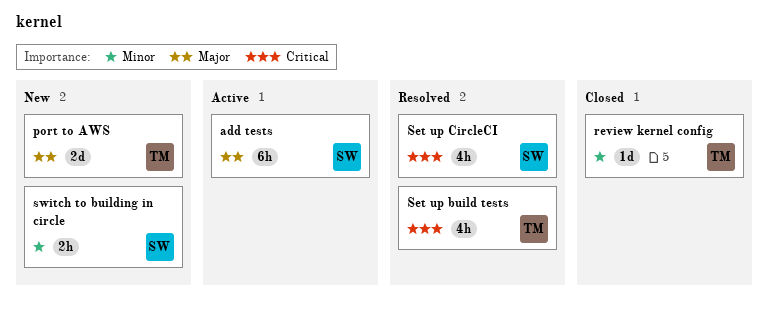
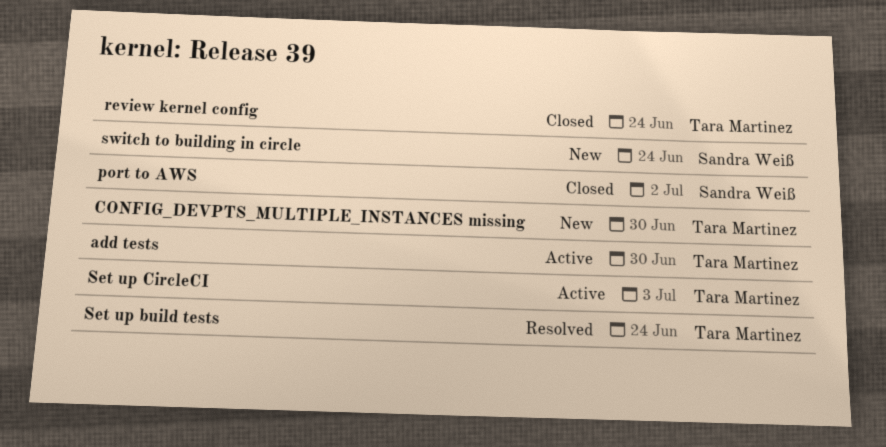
add tests, owner: Sandra Weiß -> Tara Martinez
CONFIG_DEVPTS_MULTIPLE_INSTANCES missing: none -> present
port to AWS, status: New -> Closed
port to AWS, owner: Tara Martinez -> Sandra Weiß
Set up CircleCI, status: Resolved -> Active
Set up CircleCI, owner: Sandra Weiß -> Tara Martinez

